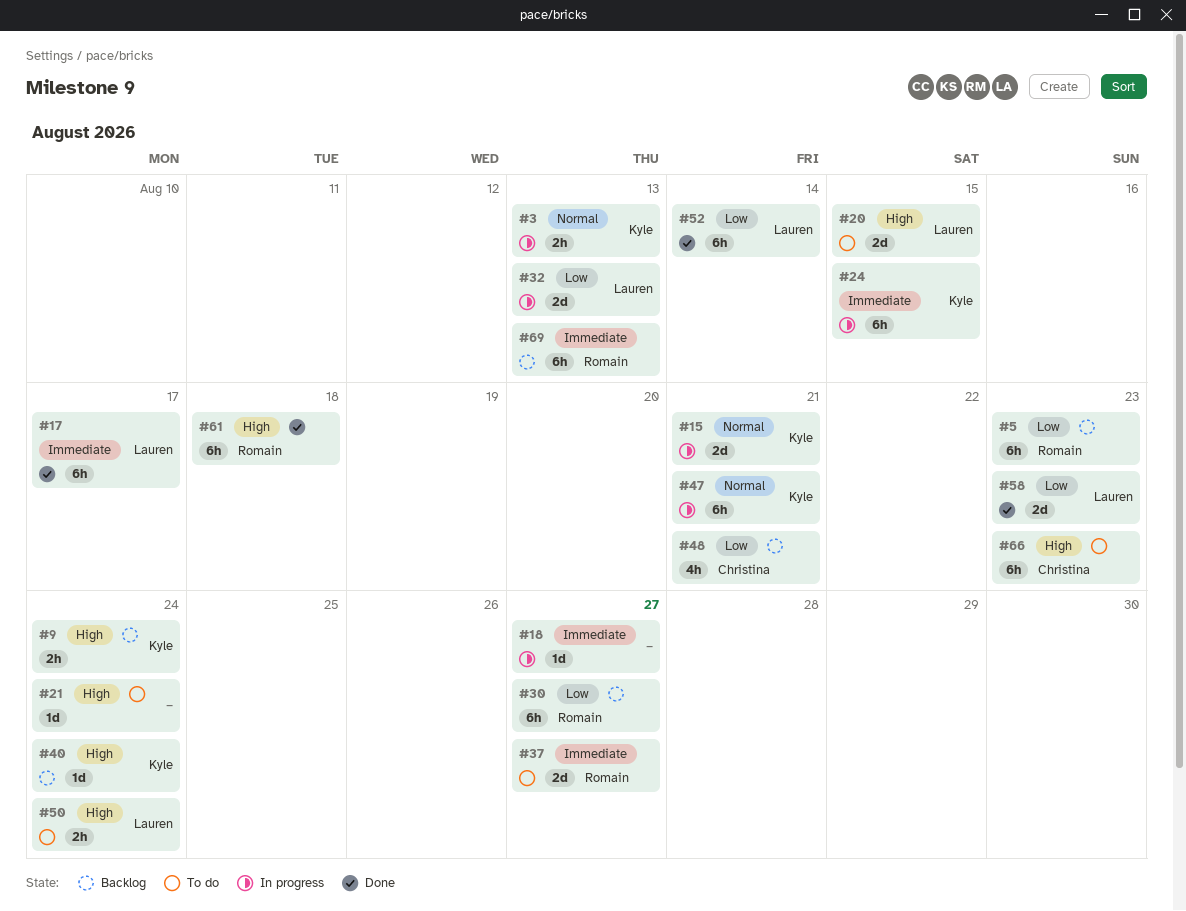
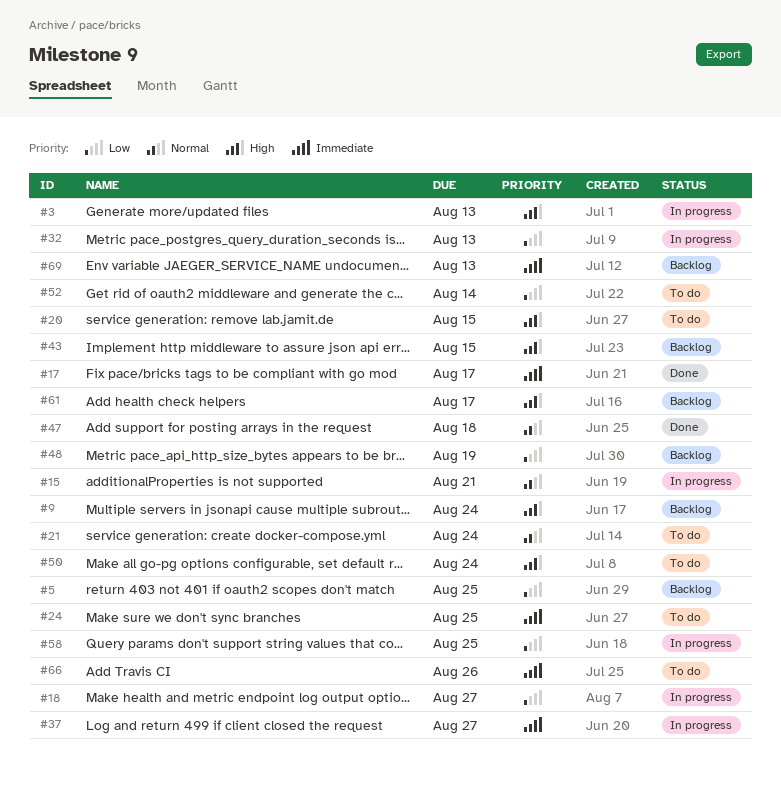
#3, priority: Normal -> High
#5, due: Aug 23 -> Aug 25
#18, priority: Immediate -> Low
#21, priority: High -> Normal
#24, status: In progress -> To do
#24, due: Aug 15 -> Aug 25
#30: present -> none
#37, status: To do -> In progress
#40: present -> none
#43: none -> present
#47, status: In progress -> Done
#47, due: Aug 21 -> Aug 18
#48, due: Aug 21 -> Aug 19
#52, status: Done -> To do
#58, status: Done -> In progress
#58, due: Aug 23 -> Aug 25
#61, status: Done -> Backlog
#61, due: Aug 18 -> Aug 17
#66, priority: High -> Immediate
#66, due: Aug 23 -> Aug 26

